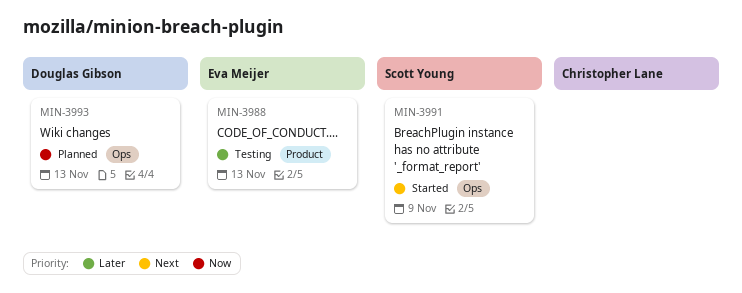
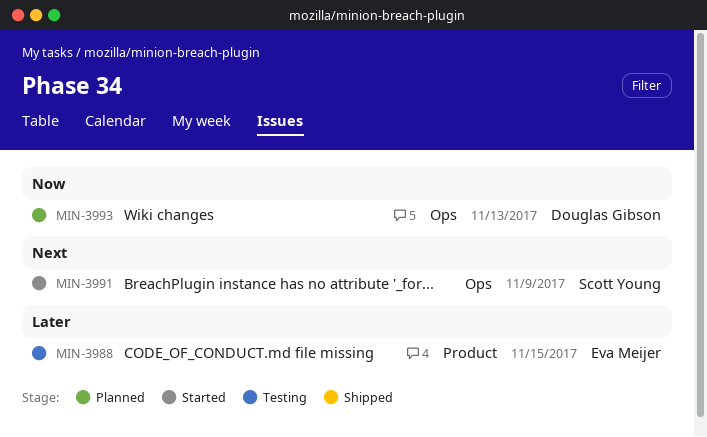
MIN-3988, due: Nov 13 -> Nov 15

